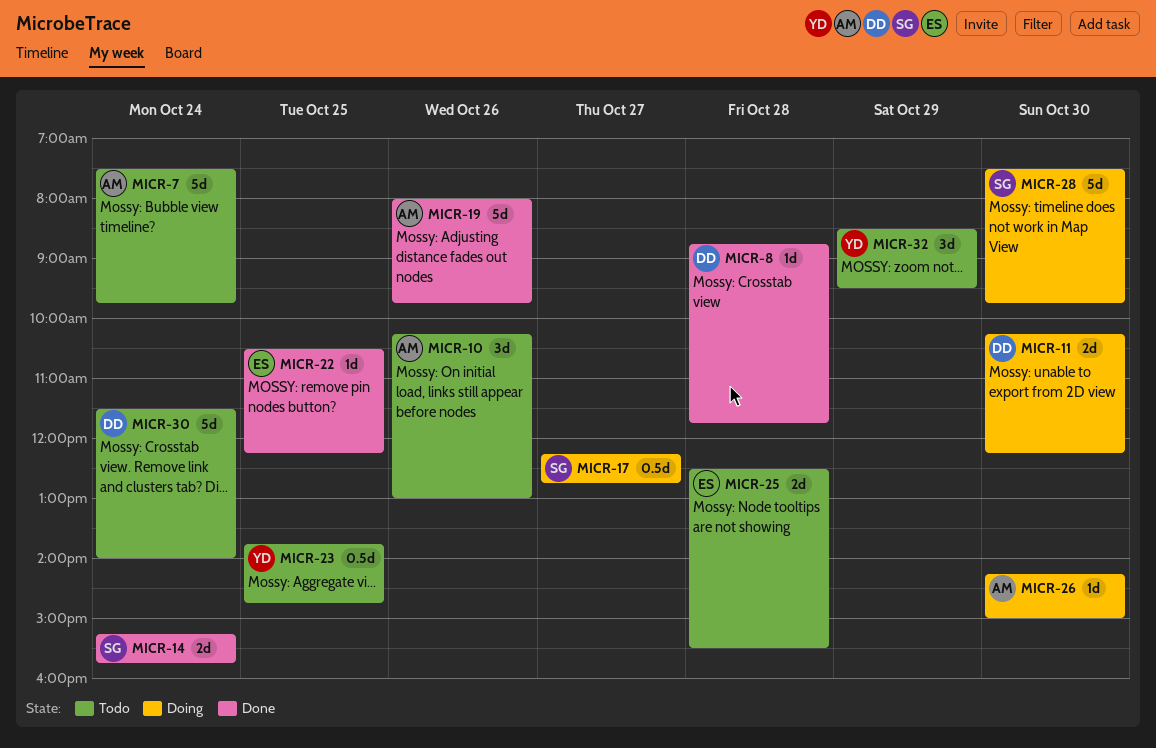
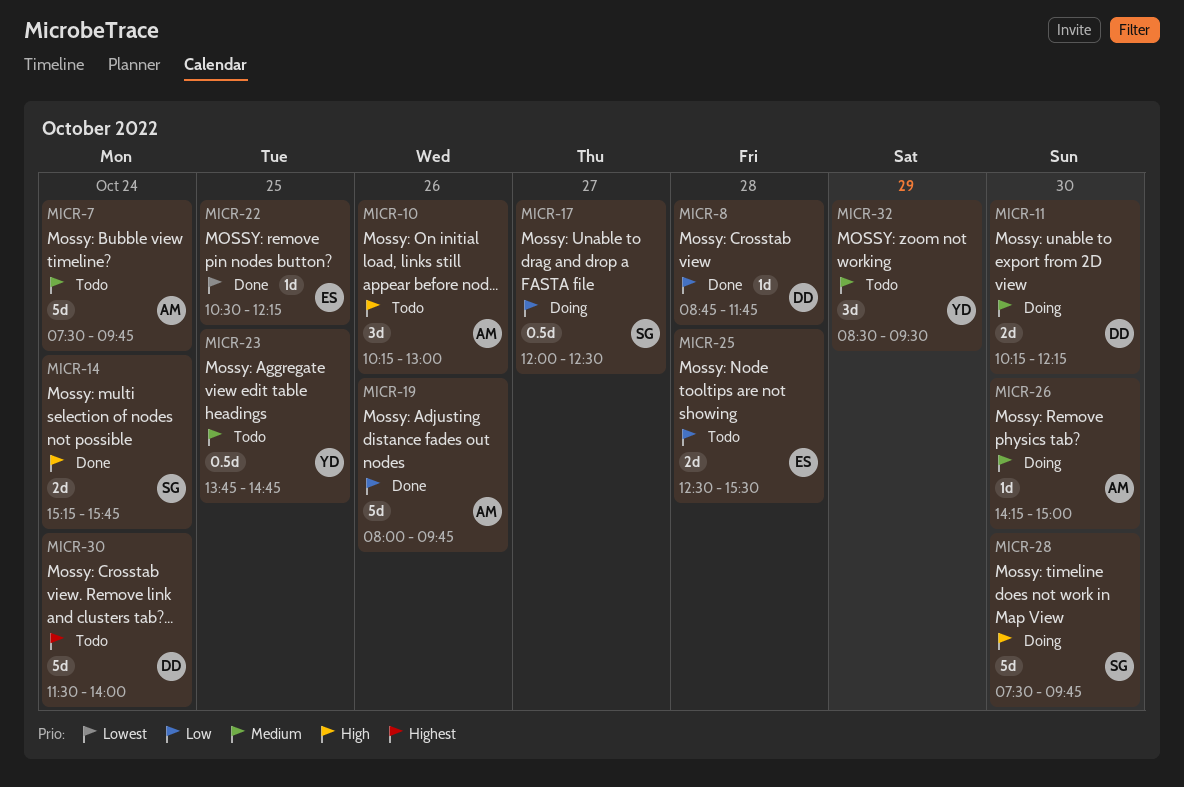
MICR-17, begins: 12:15 -> 12:00
MICR-17, ends: 12:45 -> 12:30

